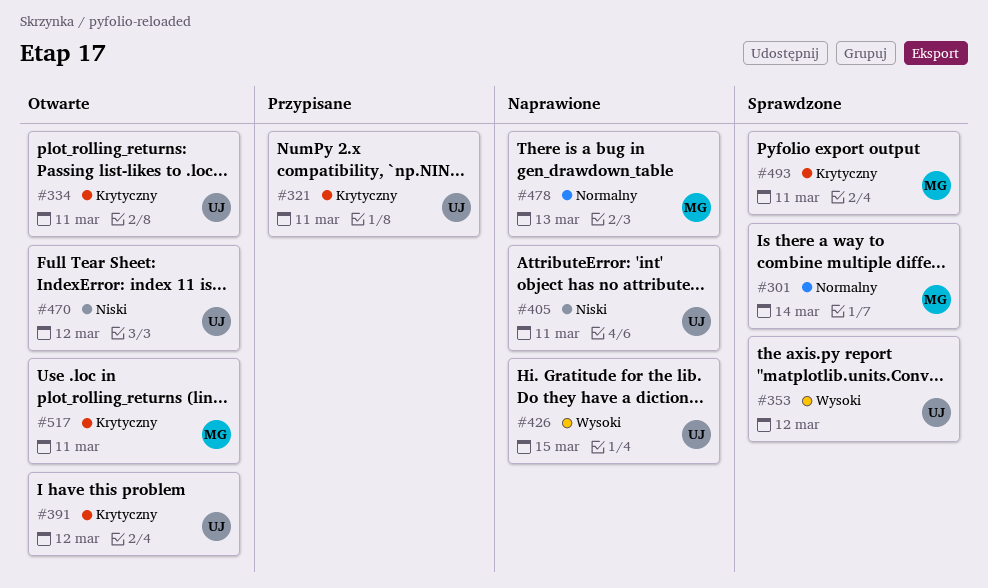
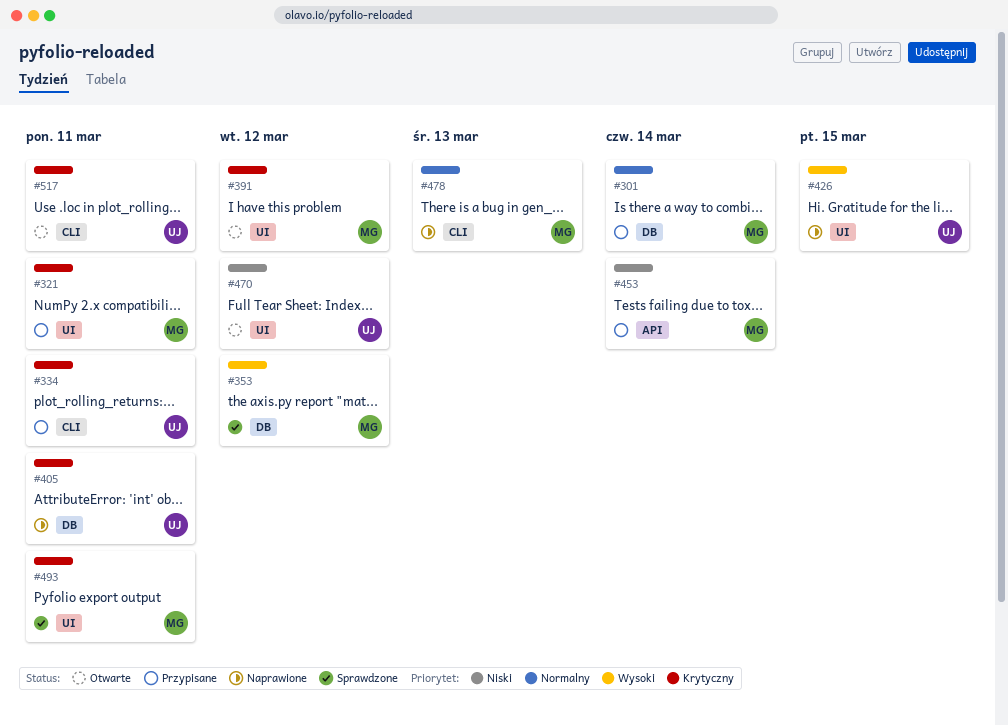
#301, status: Sprawdzone -> Przypisane
#321, owner: UJ -> MG
#334, status: Otwarte -> Przypisane
#353, owner: UJ -> MG
#391, owner: UJ -> MG
#405, priority: Niski -> Krytyczny
#453: none -> present
#517, owner: MG -> UJ

